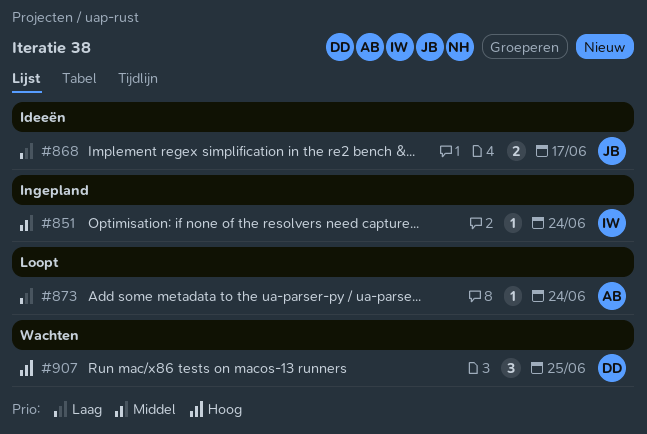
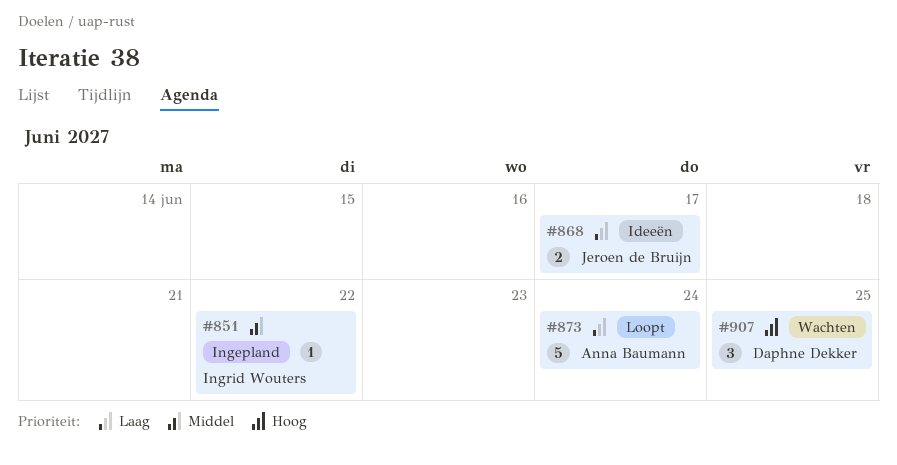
#851, due: Jun 24 -> Jun 22
#873, estimate: 1 -> 5

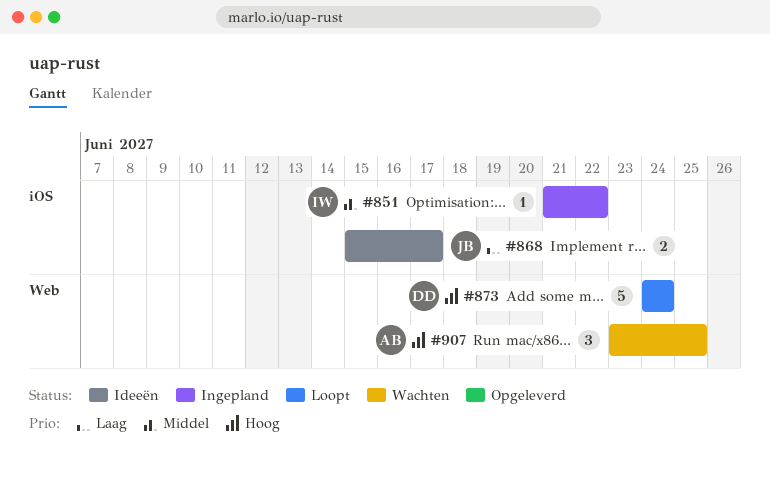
#873, owner: Anna Baumann -> Daphne Dekker
#873, priority: Laag -> Hoog
#907, owner: Daphne Dekker -> Anna Baumann

